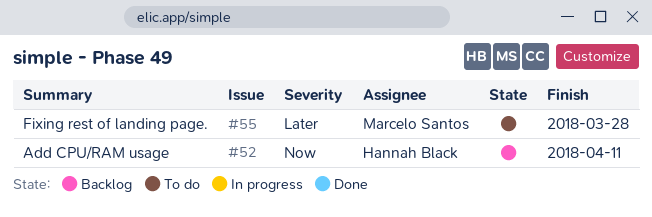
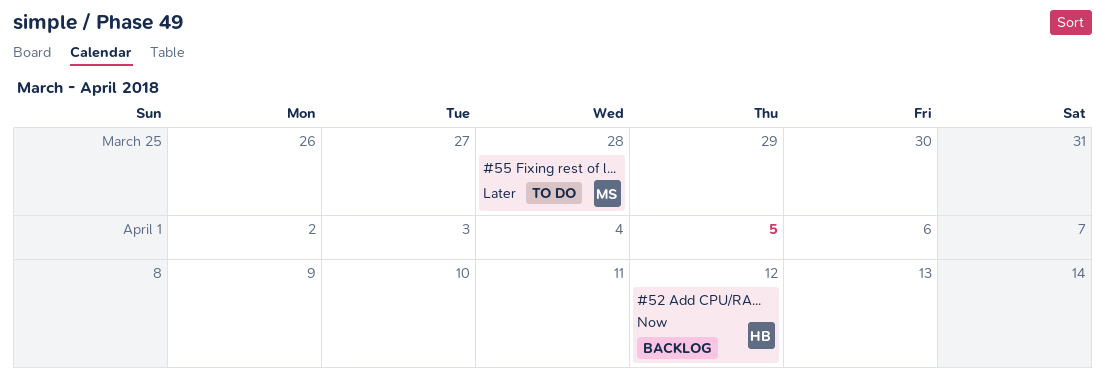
#52, due: Apr 11 -> Apr 12

